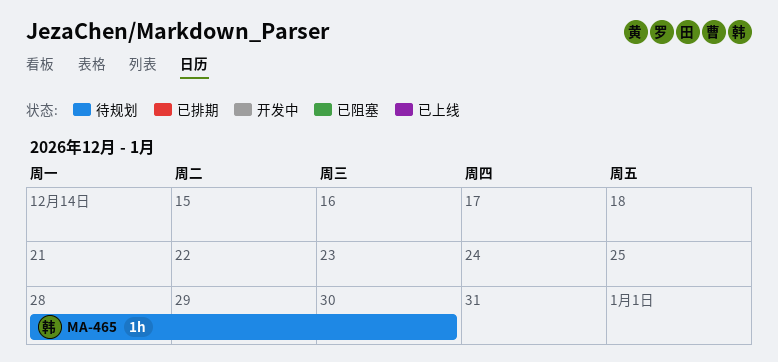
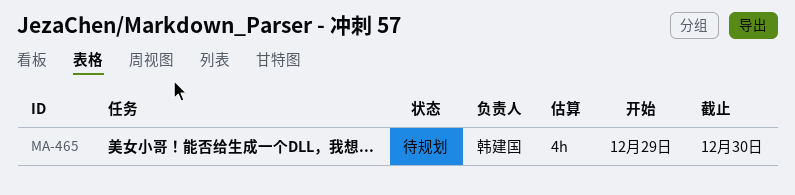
MA-465, estimate: 1h -> 4h
MA-465, start: Dec 28 -> Dec 29

